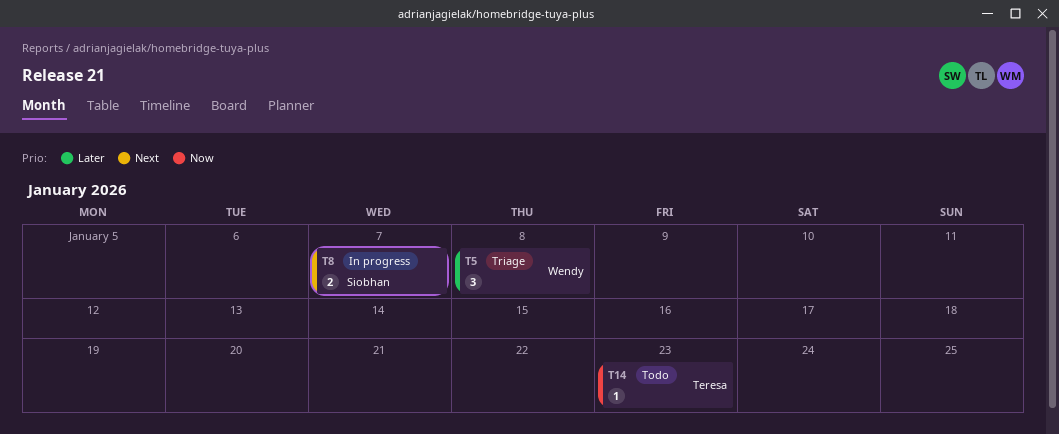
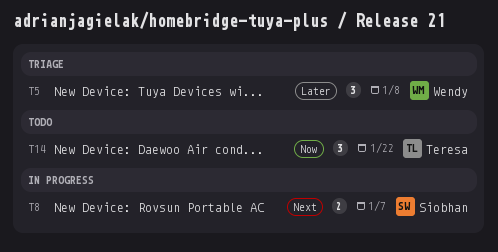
T14, estimate: 1 -> 3
T14, due: Jan 23 -> Jan 22

